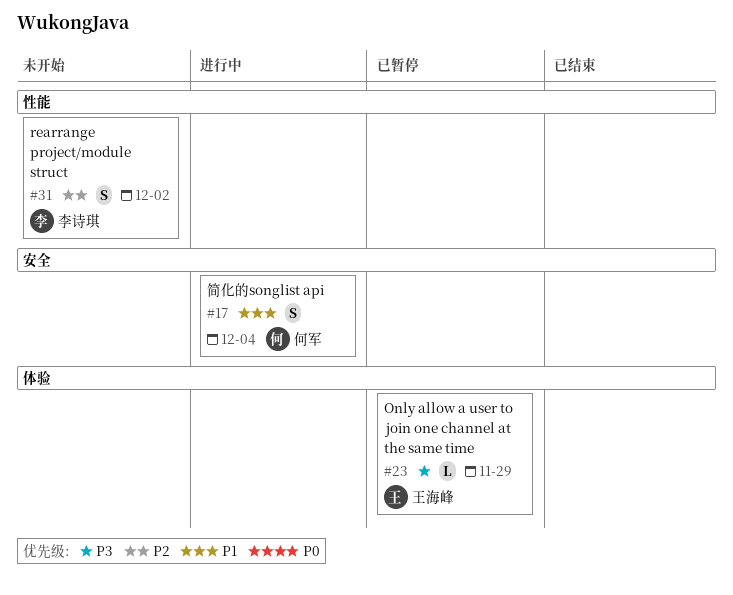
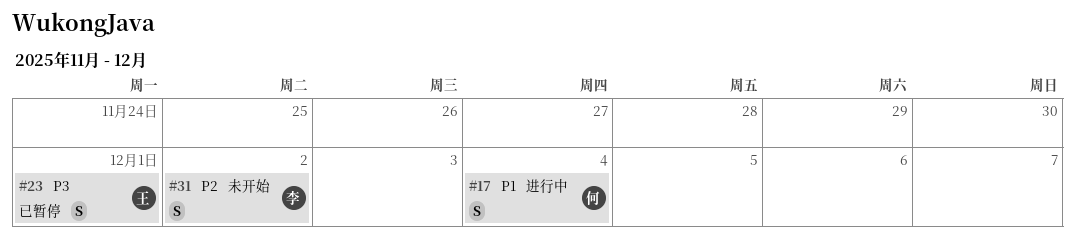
#23, estimate: L -> S
#23, due: Nov 29 -> Dec 1

